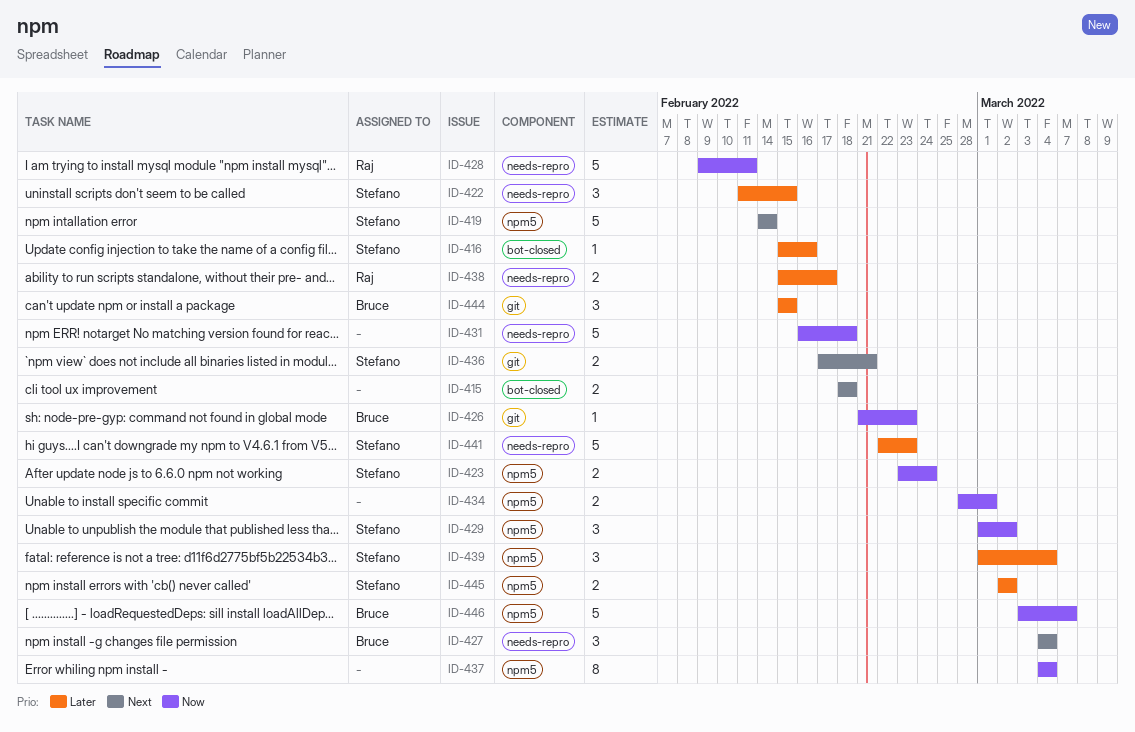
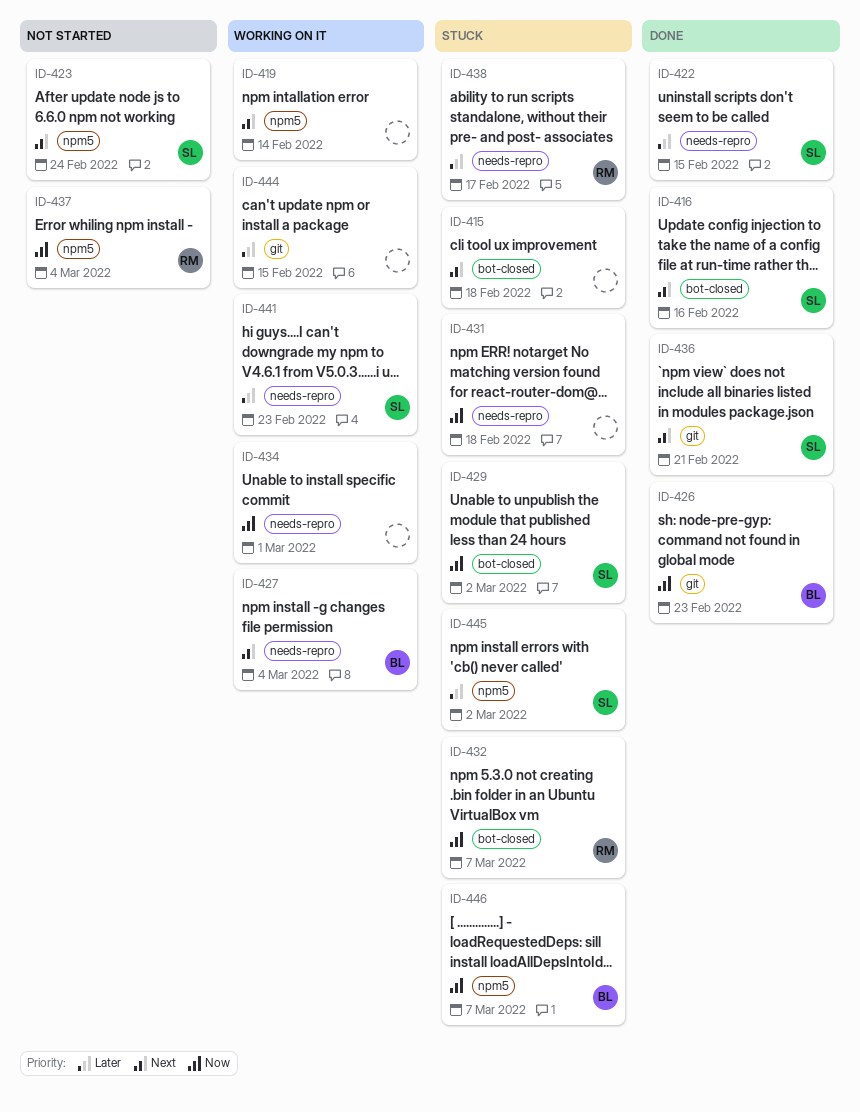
ID-416, priority: Later -> Next
ID-419, owner: Stefano -> none
ID-423, priority: Now -> Next
ID-428: present -> none
ID-429, label: npm5 -> bot-closed
ID-432: none -> present
ID-434, label: npm5 -> needs-repro
ID-437, owner: none -> Raj
ID-439: present -> none
ID-444, owner: Bruce -> none

